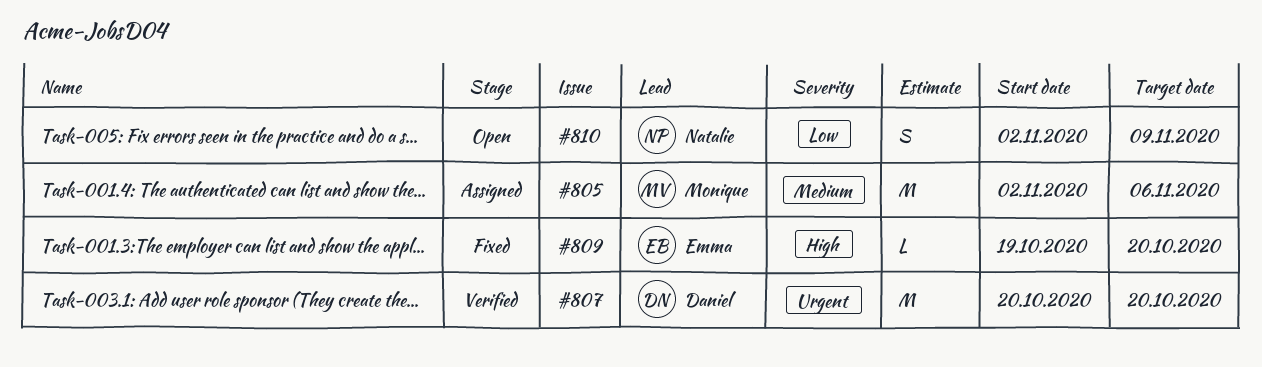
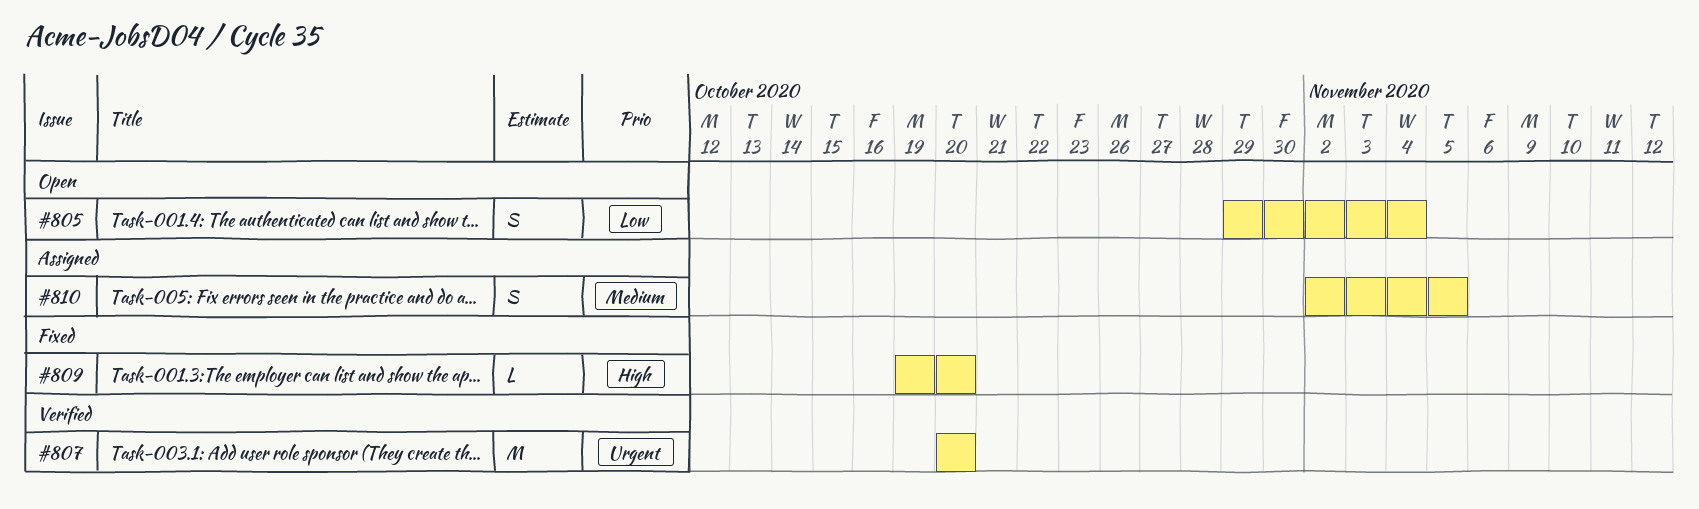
#805, status: Assigned -> Open
#805, priority: Medium -> Low
#805, estimate: M -> S
#805, start: Nov 2 -> Oct 29
#805, due: Nov 6 -> Nov 4
#810, status: Open -> Assigned
#810, priority: Low -> Medium
#810, due: Nov 9 -> Nov 5

